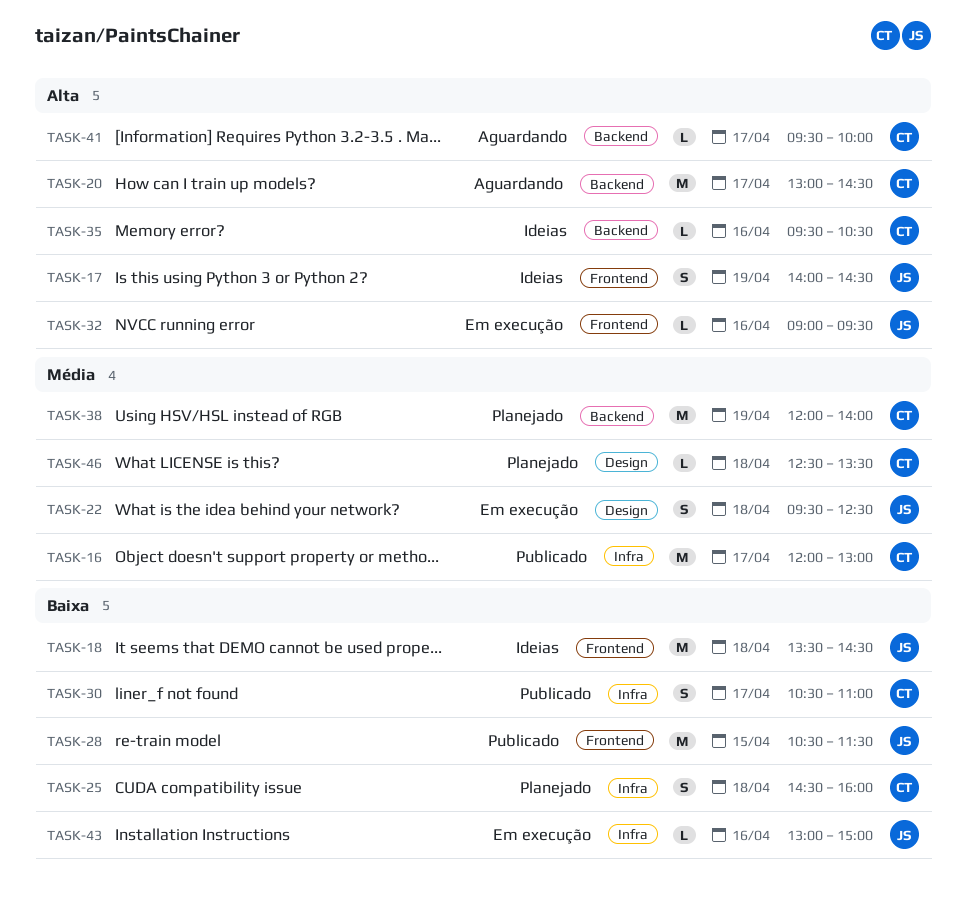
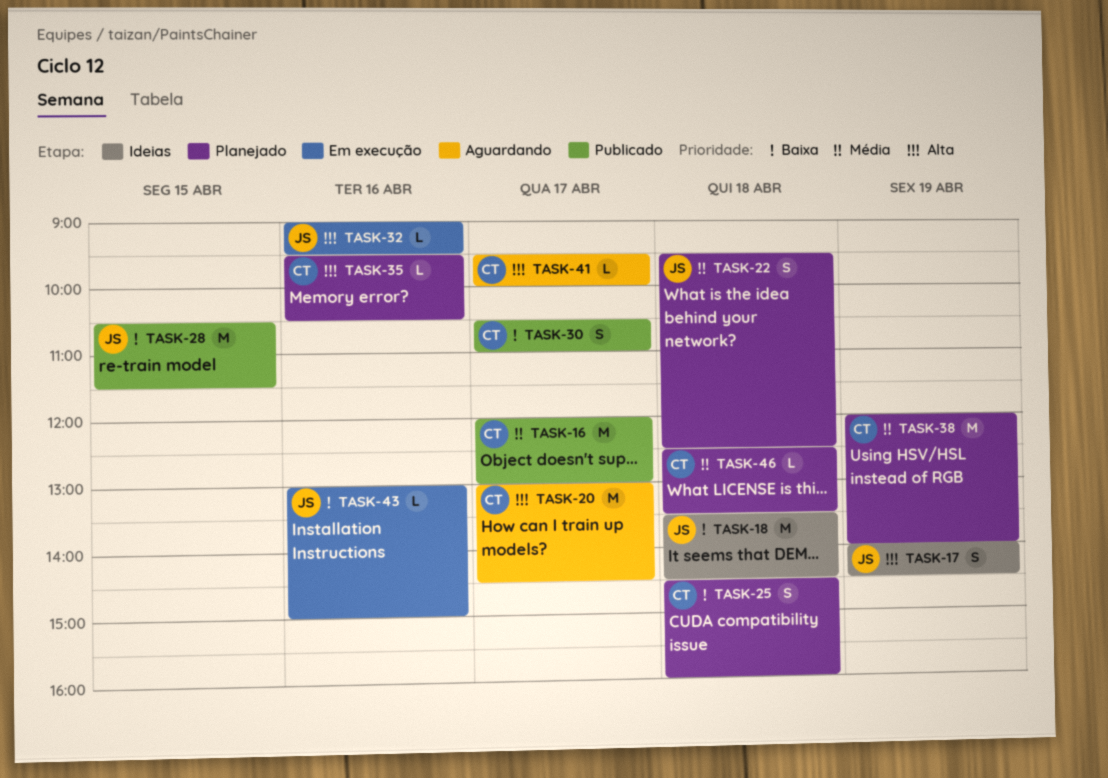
TASK-22, status: Em execução -> Planejado
TASK-35, status: Ideias -> Planejado

